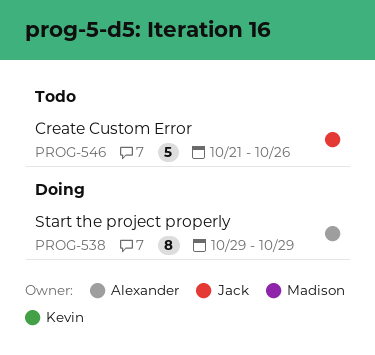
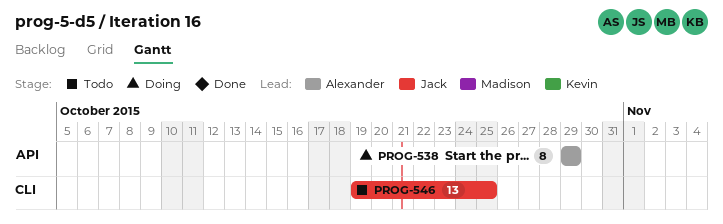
PROG-546, estimate: 5 -> 13
PROG-546, start: Oct 21 -> Oct 19
PROG-546, due: Oct 26 -> Oct 25

